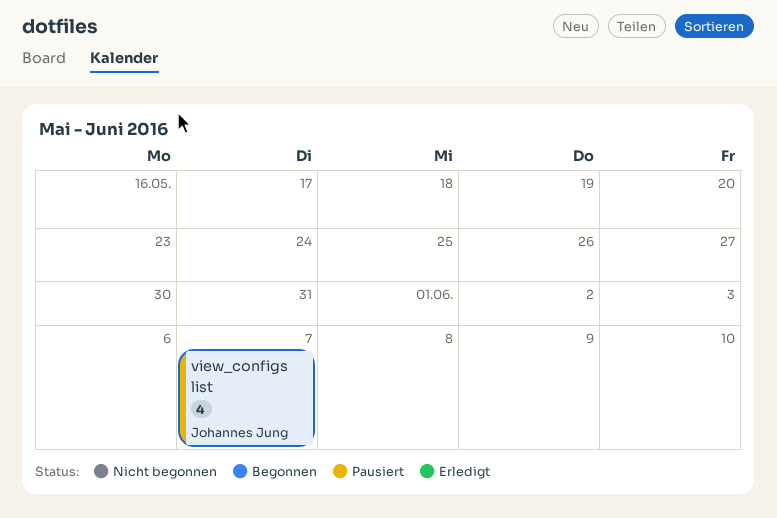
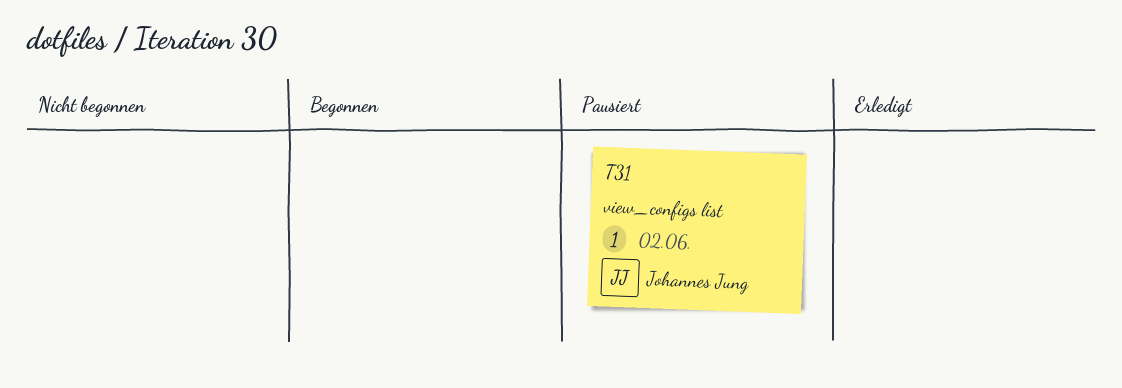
view_configs list, estimate: 4 -> 1
view_configs list, due: Jun 7 -> Jun 2

